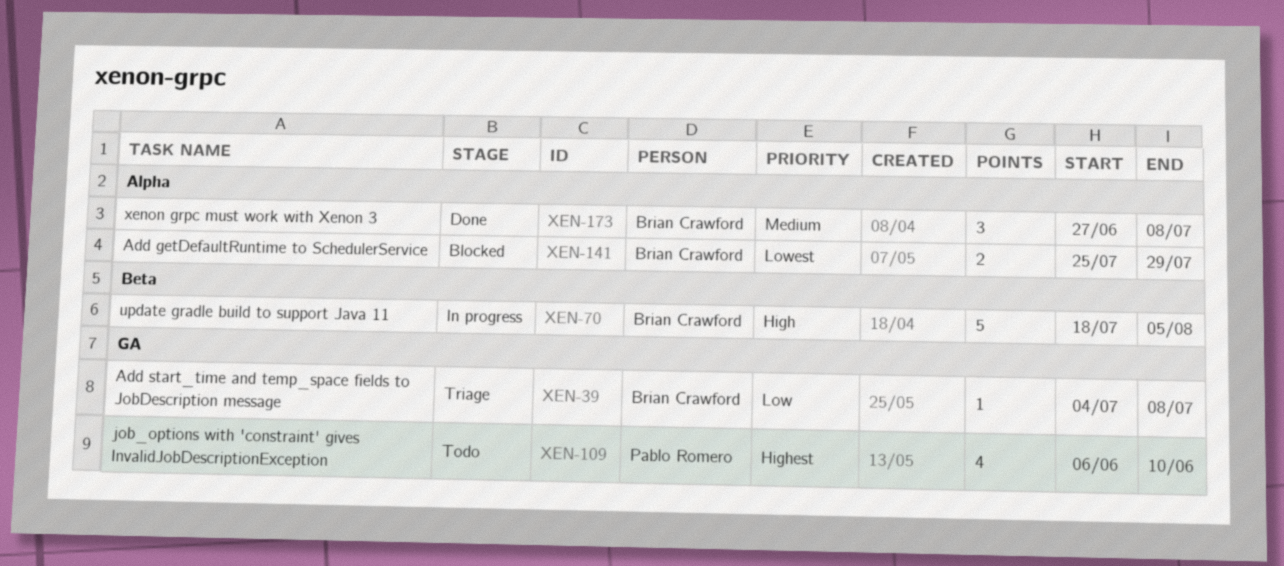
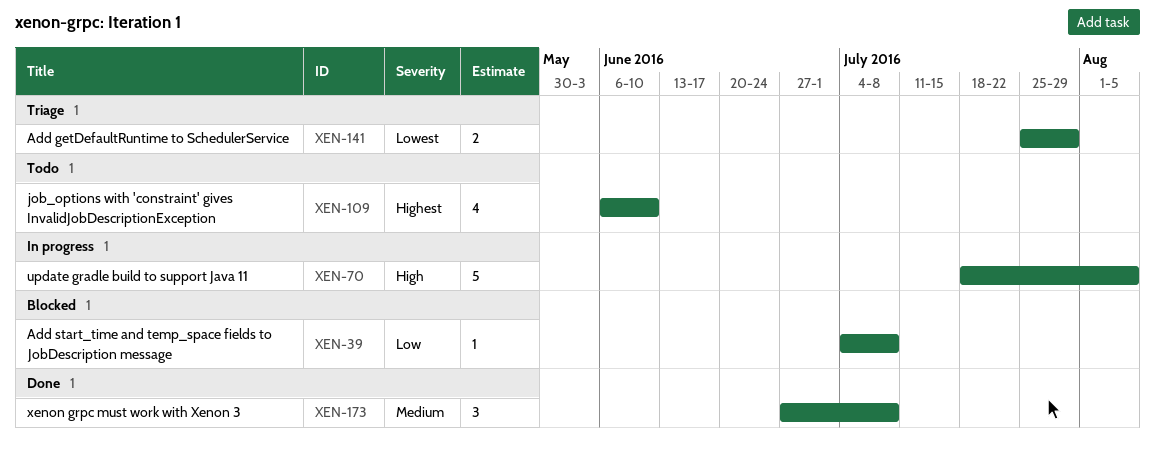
XEN-39, status: Triage -> Blocked
XEN-141, status: Blocked -> Triage

